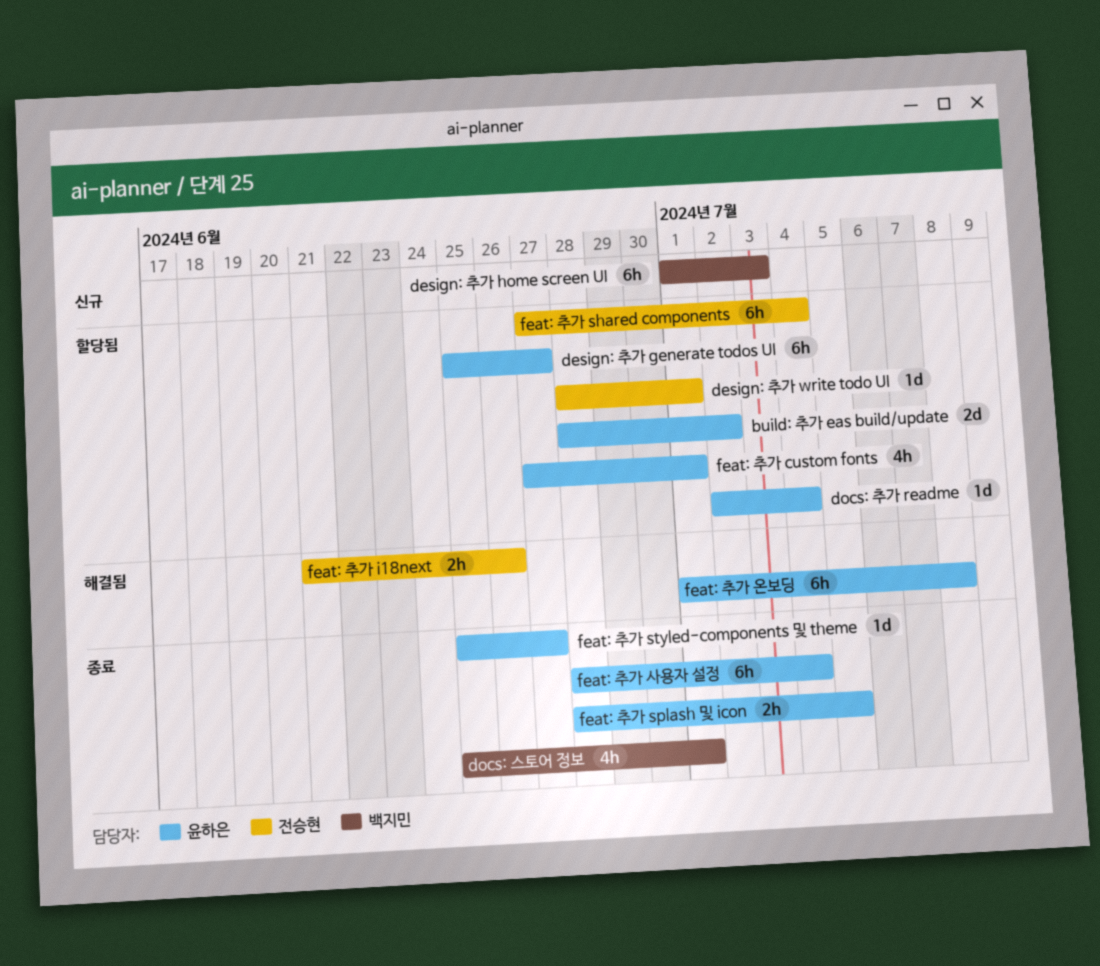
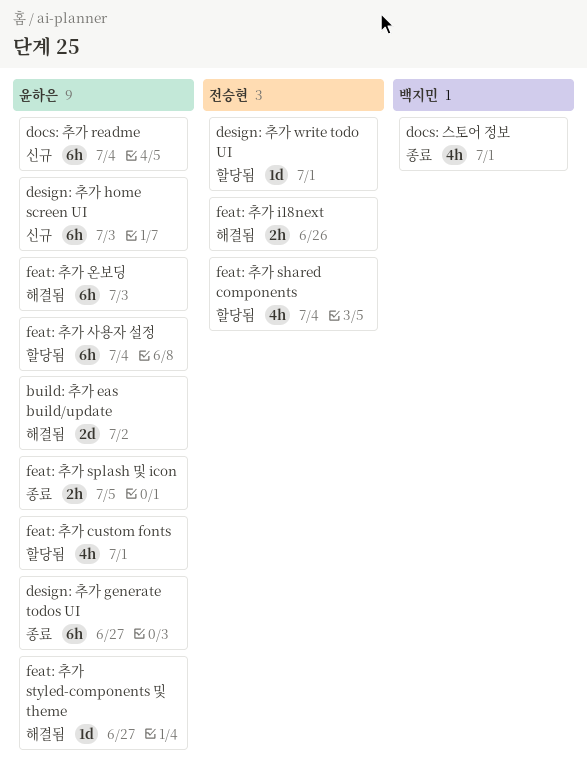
build: 추가 eas build/update, status: 할당됨 -> 해결됨
design: 추가 generate todos UI, status: 할당됨 -> 종료
design: 추가 home screen UI, owner: 백지민 -> 윤하은
docs: 추가 readme, status: 할당됨 -> 신규
docs: 추가 readme, estimate: 1d -> 6h
feat: 추가 shared components, estimate: 6h -> 4h
feat: 추가 styled-components 및 theme, status: 종료 -> 해결됨
feat: 추가 사용자 설정, status: 종료 -> 할당됨
feat: 추가 온보딩, due: Jul 8 -> Jul 3

